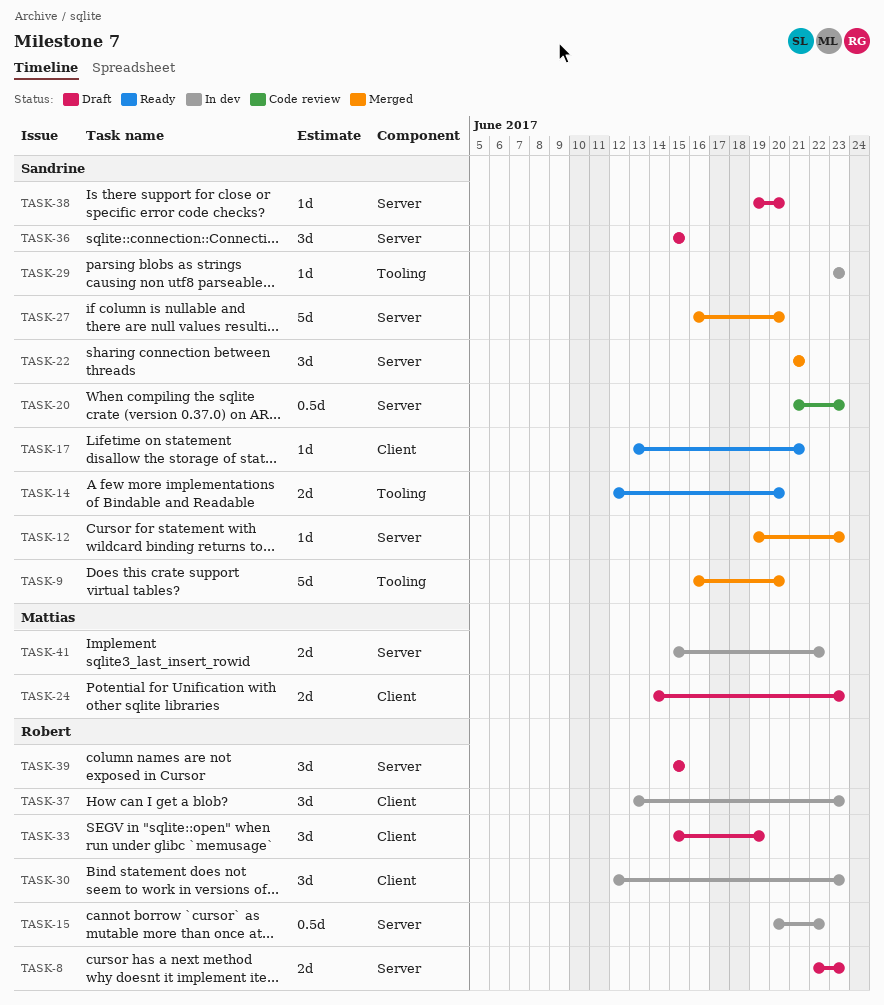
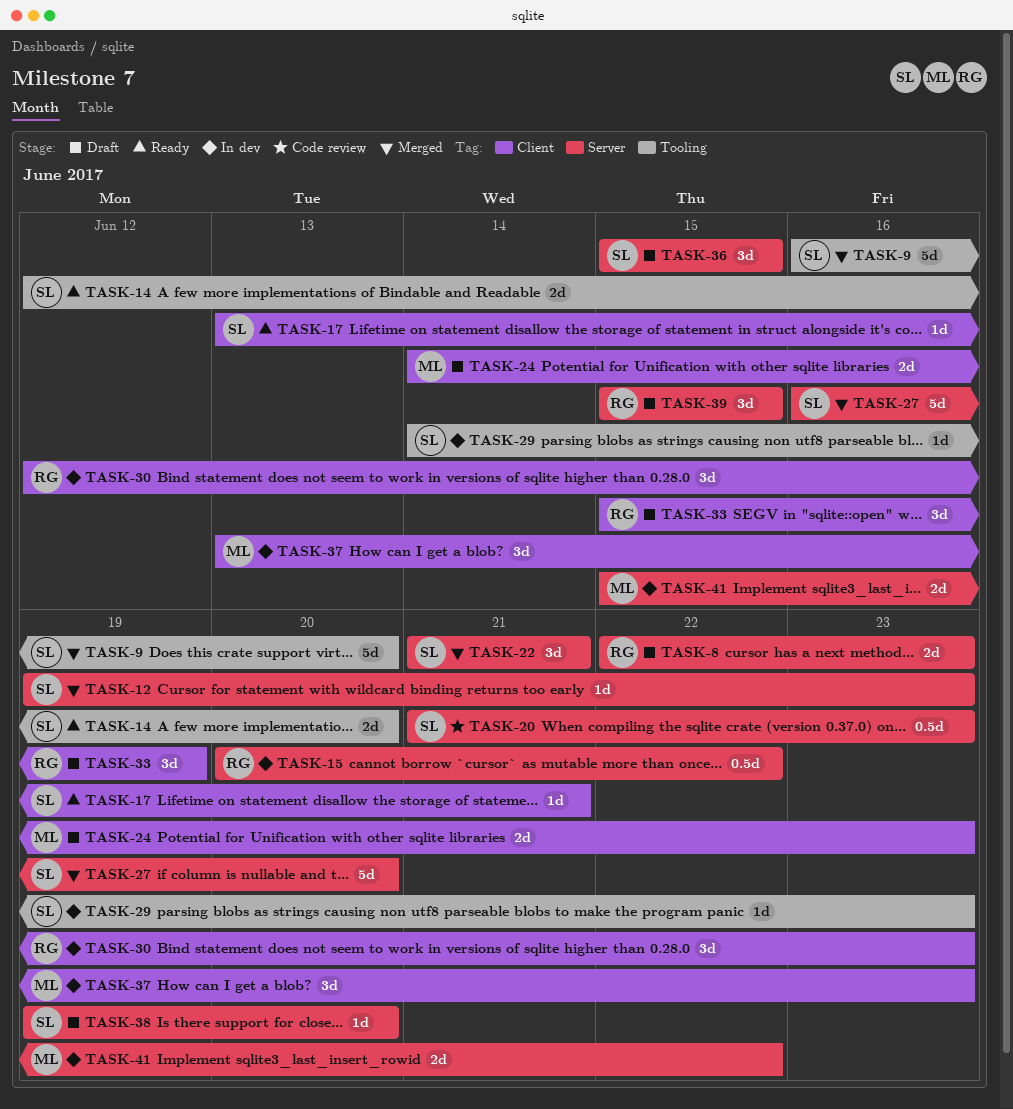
TASK-29, start: Jun 23 -> Jun 14
TASK-37, owner: Robert -> Mattias

